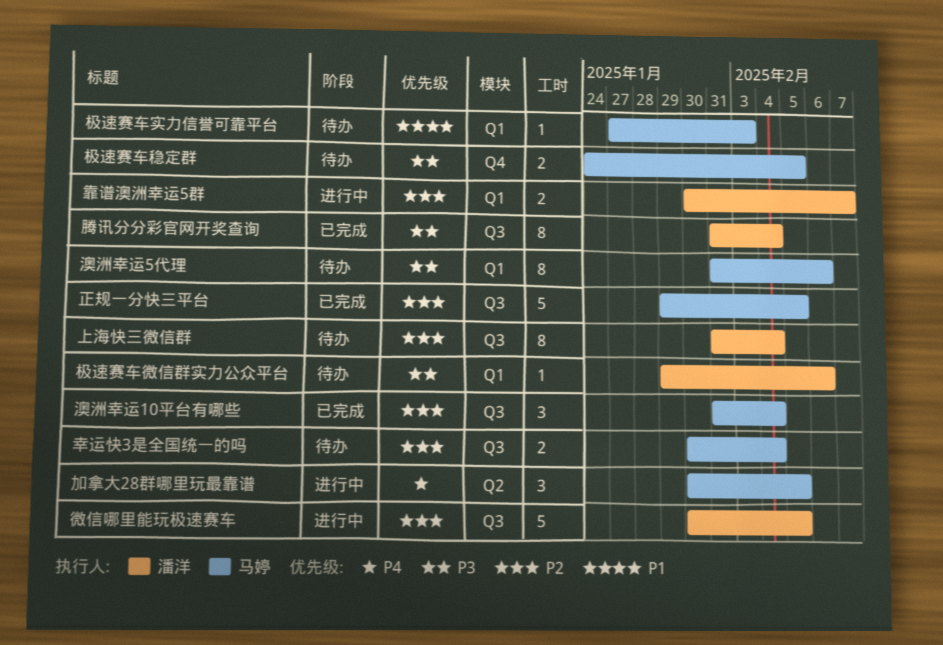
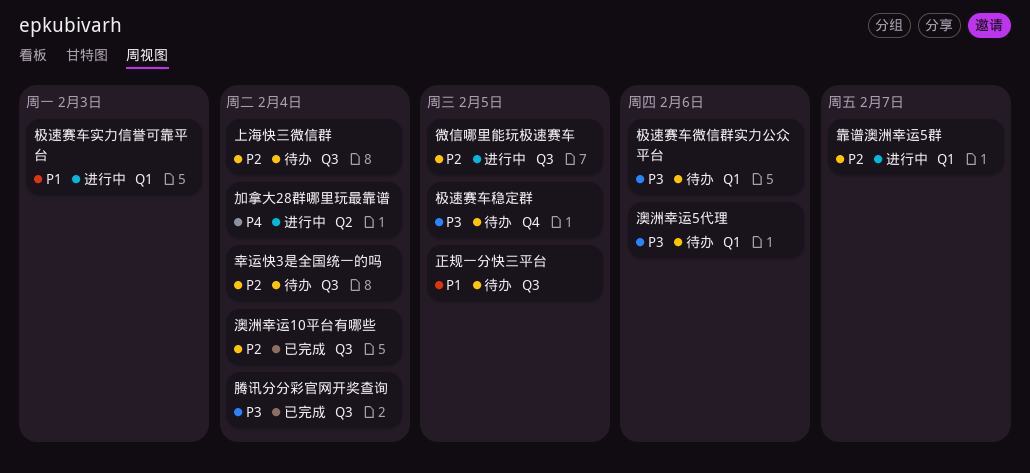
加拿大28群哪里玩最靠谱, due: Feb 5 -> Feb 4
极速赛车实力信誉可靠平台, status: 待办 -> 进行中
正规一分快三平台, status: 已完成 -> 待办
正规一分快三平台, priority: P2 -> P1

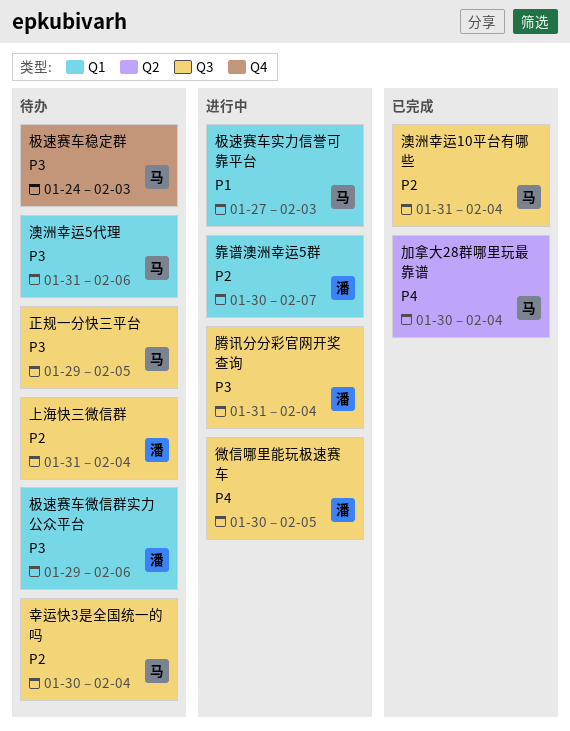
加拿大28群哪里玩最靠谱, status: 进行中 -> 已完成
微信哪里能玩极速赛车, priority: P2 -> P4
极速赛车稳定群, due: Feb 5 -> Feb 3
正规一分快三平台, priority: P1 -> P3
腾讯分分彩官网开奖查询, status: 已完成 -> 进行中

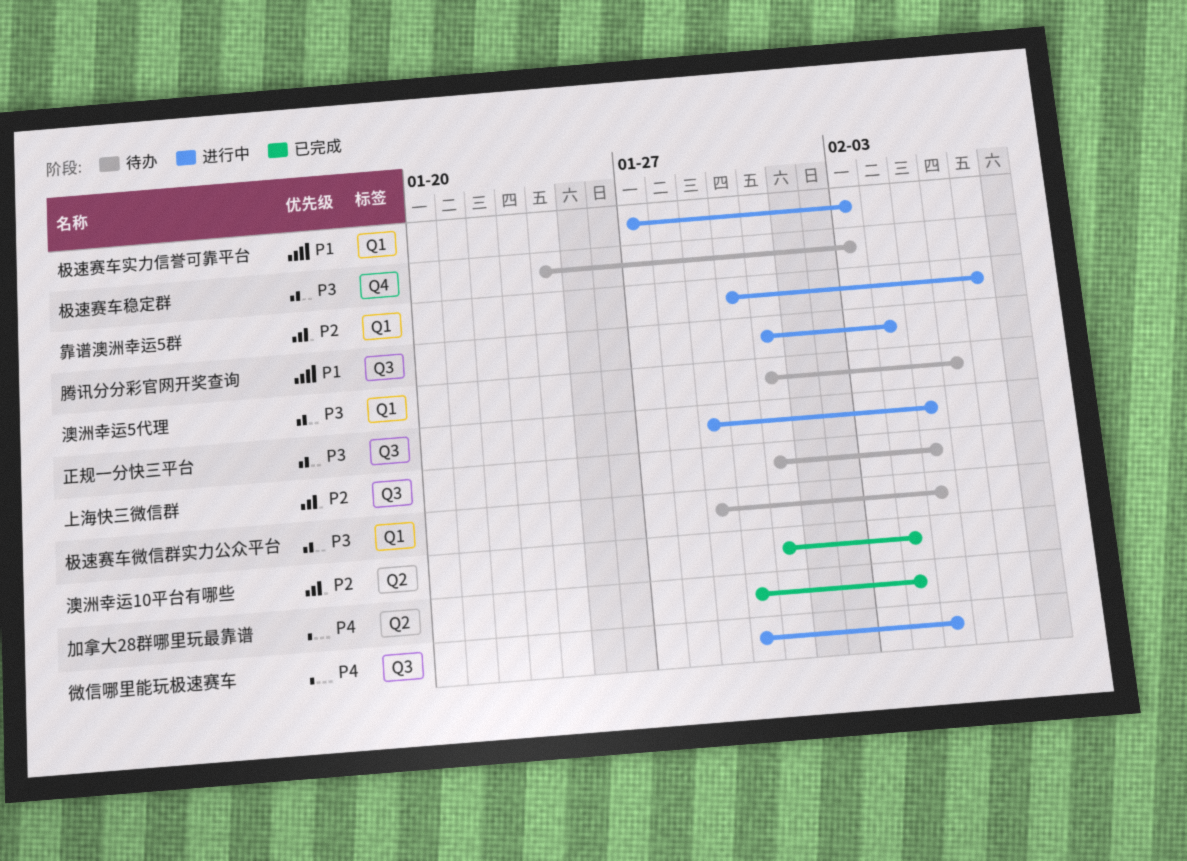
上海快三微信群, due: Feb 4 -> Feb 5
幸运快3是全国统一的吗: present -> none
极速赛车微信群实力公众平台, due: Feb 6 -> Feb 5
正规一分快三平台, status: 待办 -> 进行中
澳洲幸运10平台有哪些, label: Q3 -> Q2
腾讯分分彩官网开奖查询, priority: P3 -> P1

